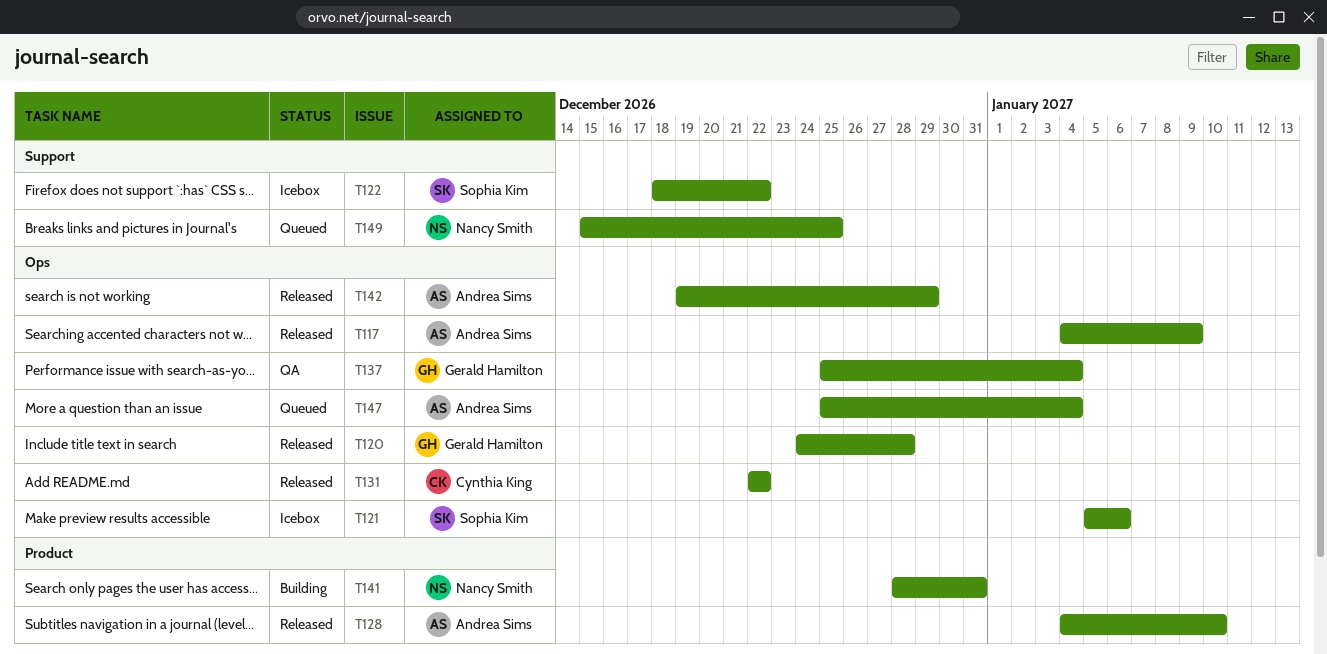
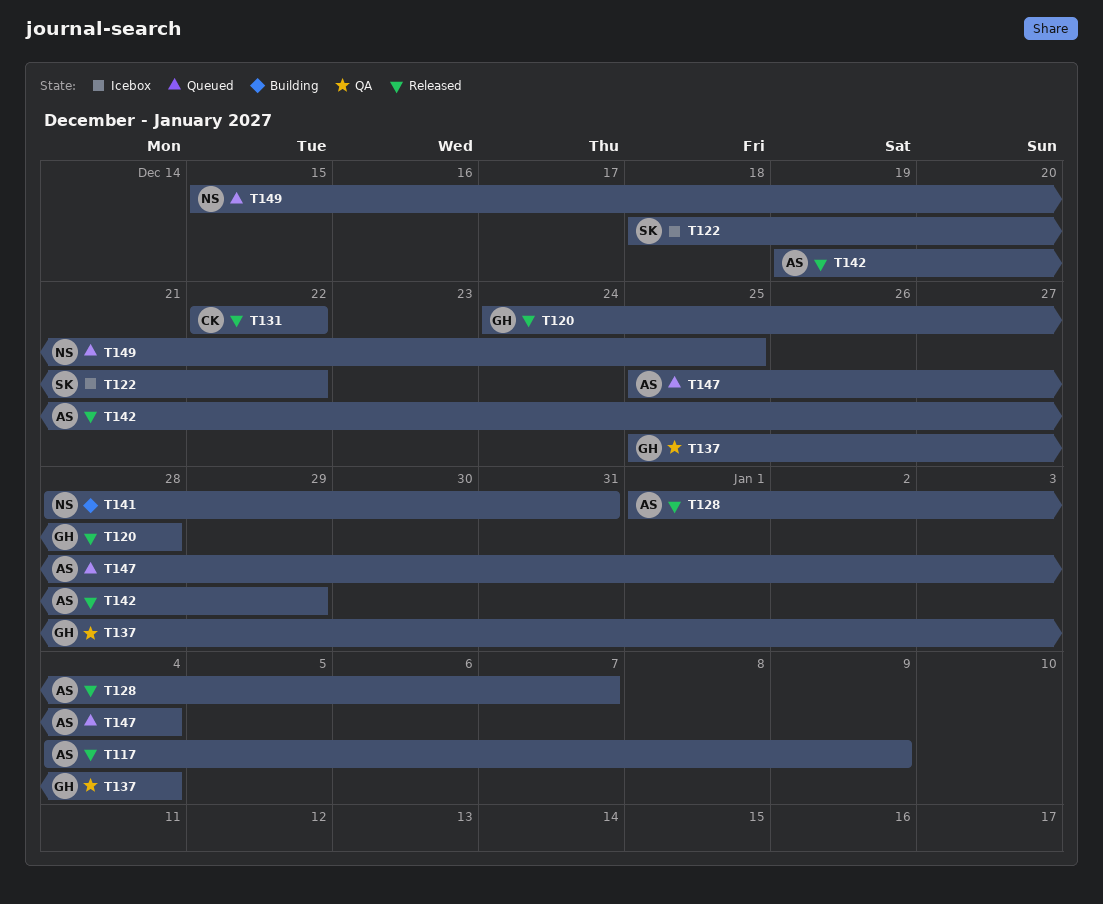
T121: present -> none
T128, start: Jan 4 -> Jan 1
T128, due: Jan 10 -> Jan 7

